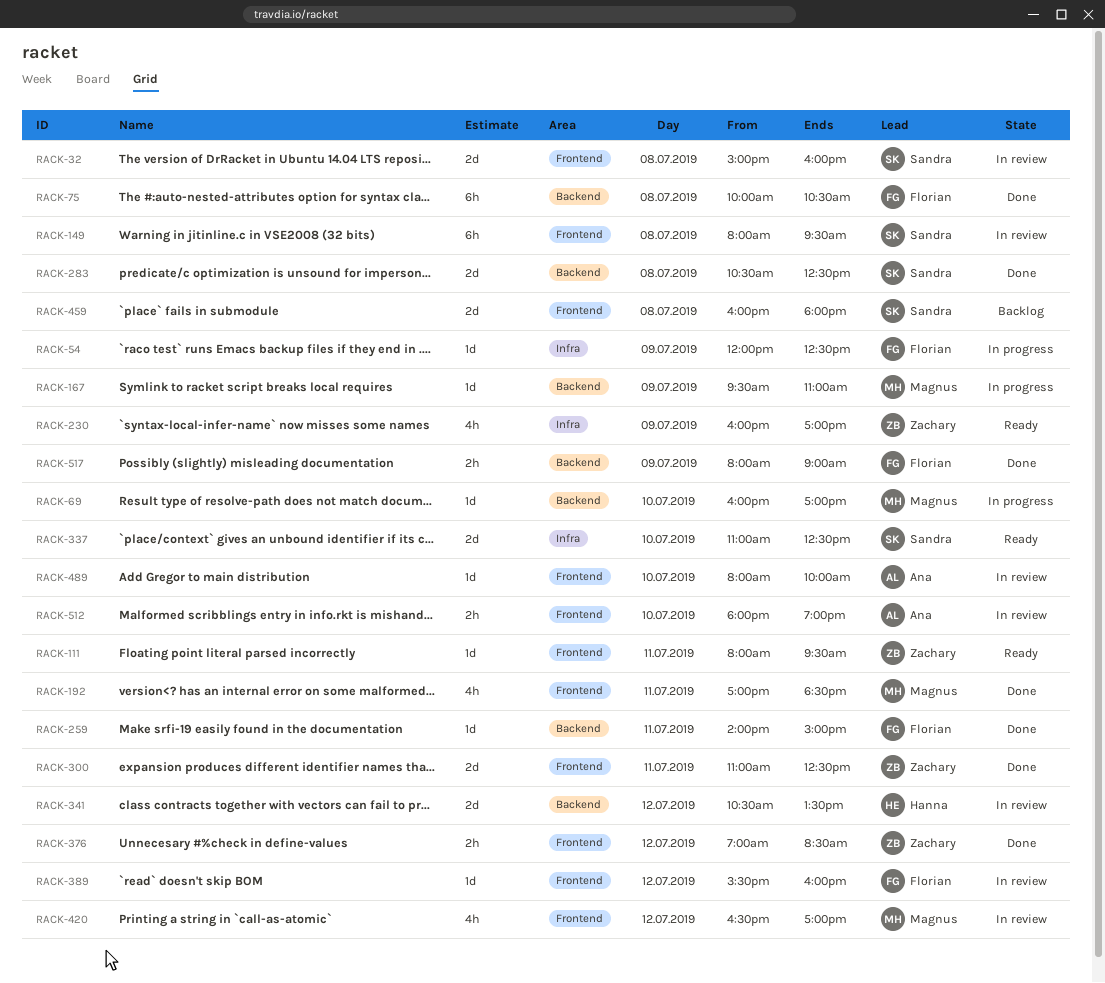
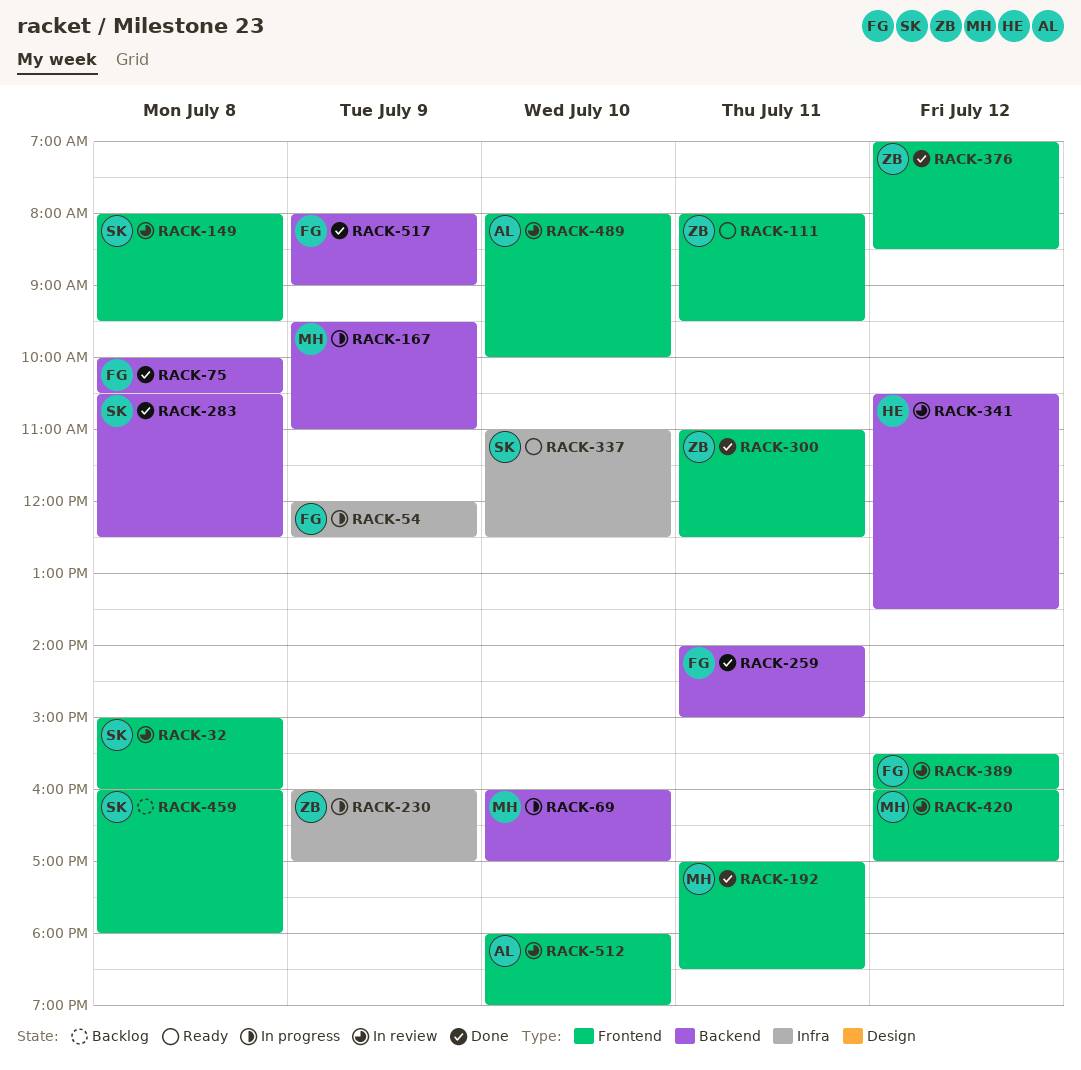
RACK-230, status: Ready -> In progress
RACK-420, begins: 16:30 -> 16:00

